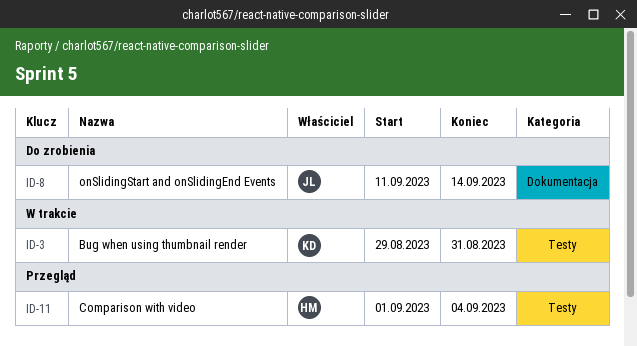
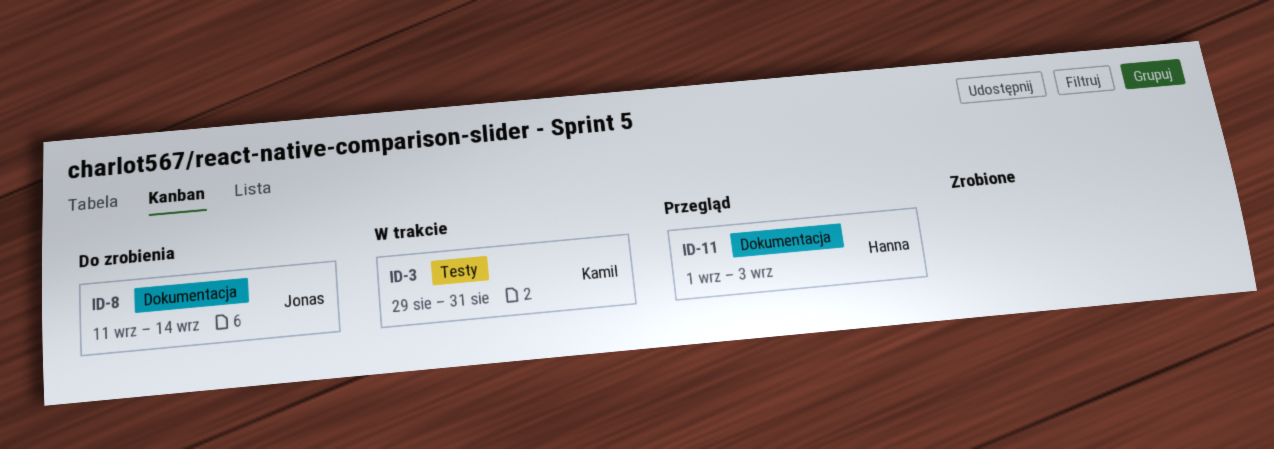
ID-11, label: Testy -> Dokumentacja
ID-11, due: Sep 4 -> Sep 3

